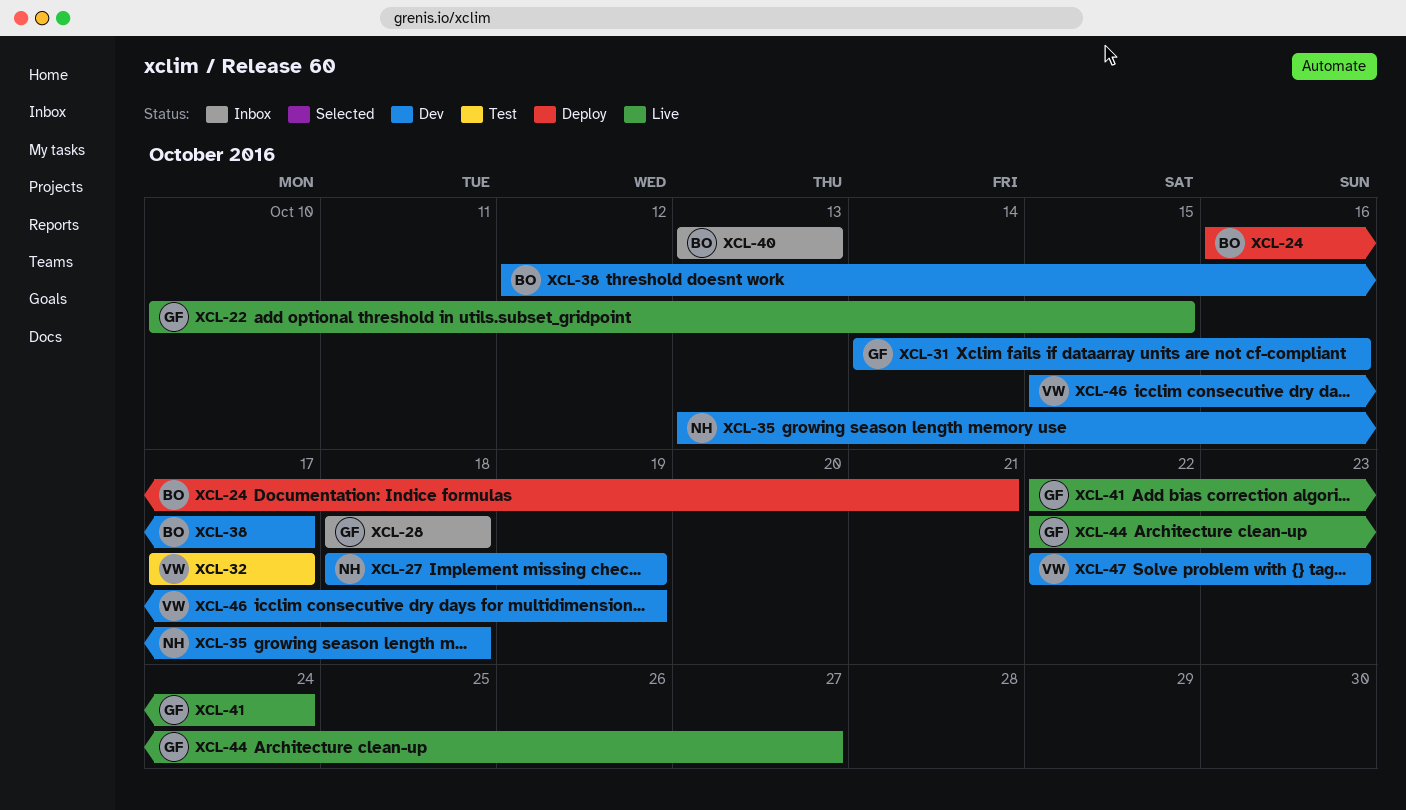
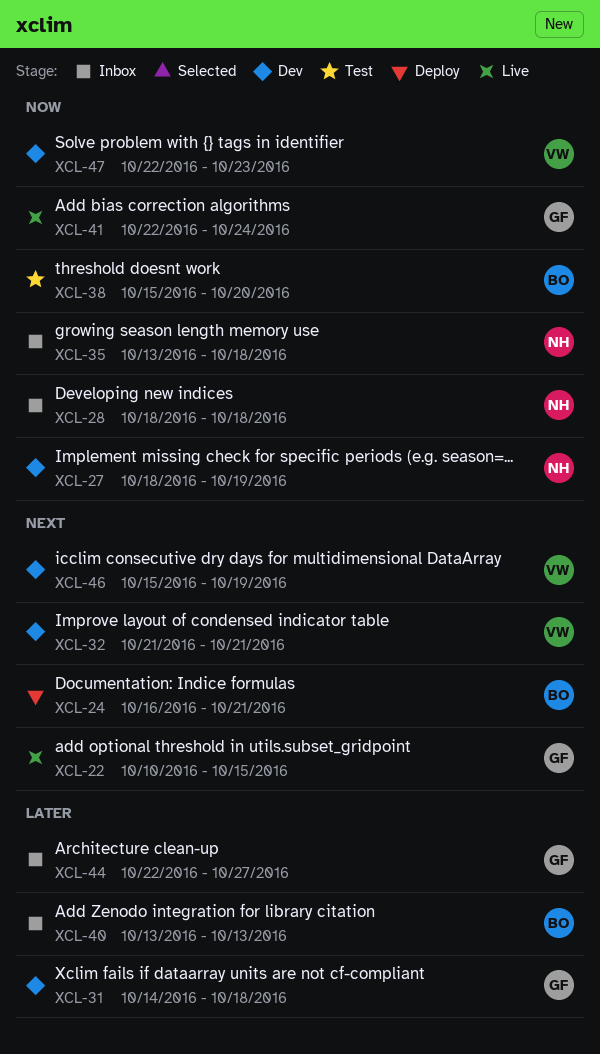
XCL-28, owner: GF -> NH
XCL-31, due: Oct 16 -> Oct 18
XCL-32, status: Test -> Dev
XCL-32, start: Oct 17 -> Oct 21
XCL-32, due: Oct 17 -> Oct 21
XCL-35, status: Dev -> Inbox
XCL-38, status: Dev -> Test
XCL-38, start: Oct 12 -> Oct 15
XCL-38, due: Oct 17 -> Oct 20
XCL-44, status: Live -> Inbox

